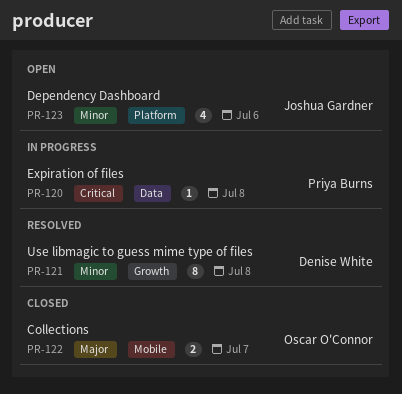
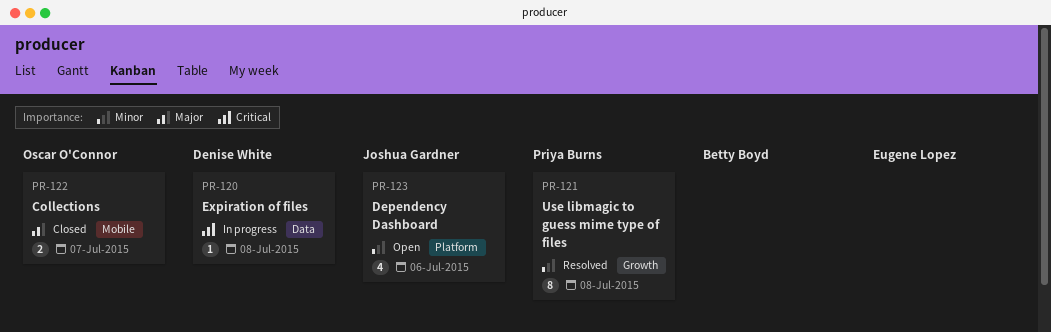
PR-120, owner: Priya Burns -> Denise White
PR-121, owner: Denise White -> Priya Burns

